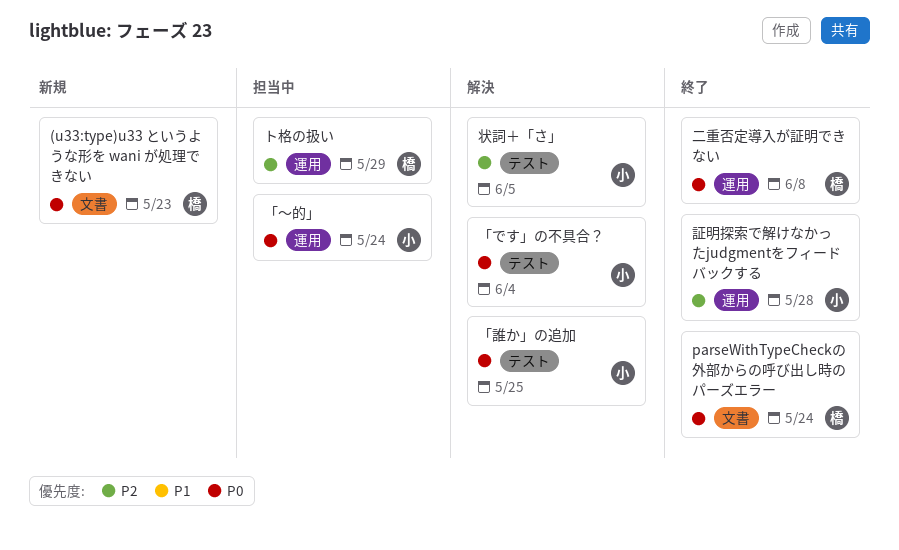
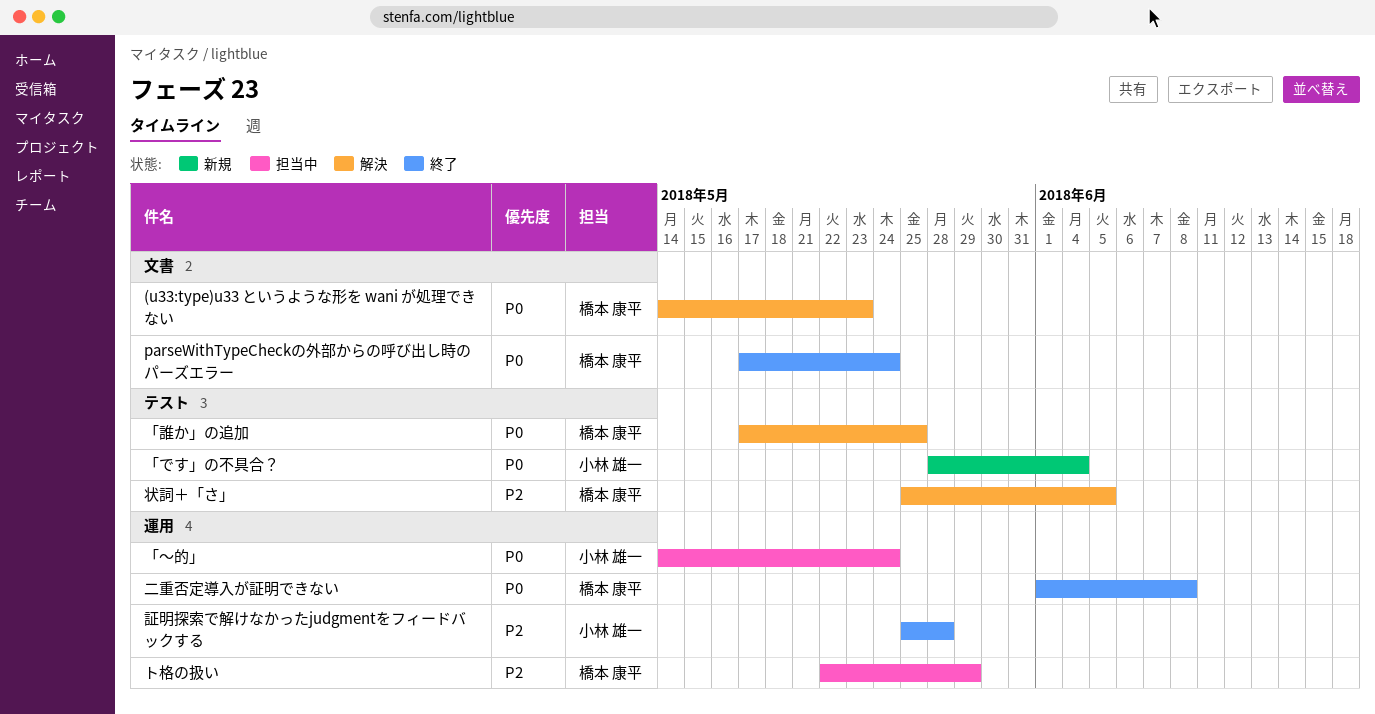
(u33:type)u33 というような形を wani が処理できない, status: 新規 -> 解決
「です」の不具合？, status: 解決 -> 新規
「誰か」の追加, owner: 小林 雄一 -> 橋本 康平
状詞＋「さ」, owner: 小林 雄一 -> 橋本 康平

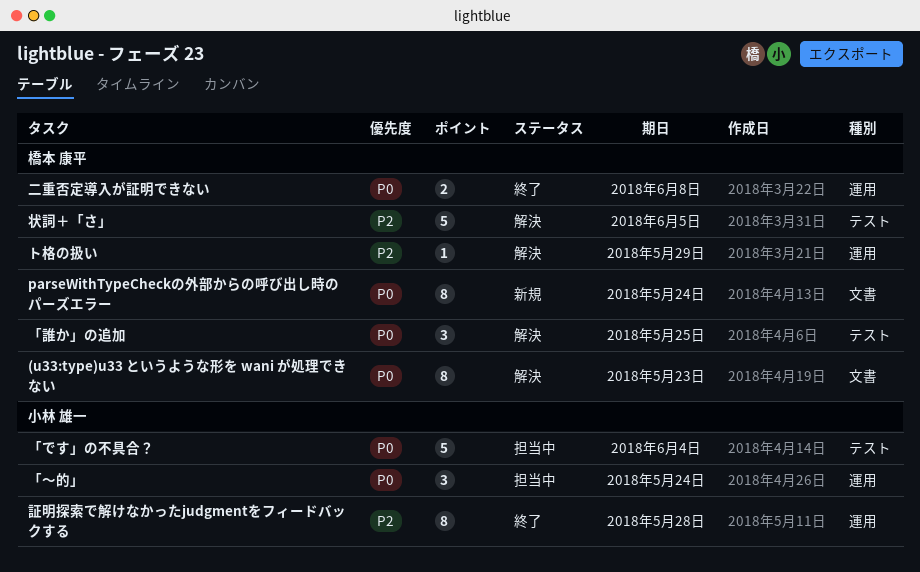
parseWithTypeCheckの外部からの呼び出し時のパーズエラー, status: 終了 -> 新規
「です」の不具合？, status: 新規 -> 担当中
ト格の扱い, status: 担当中 -> 解決

